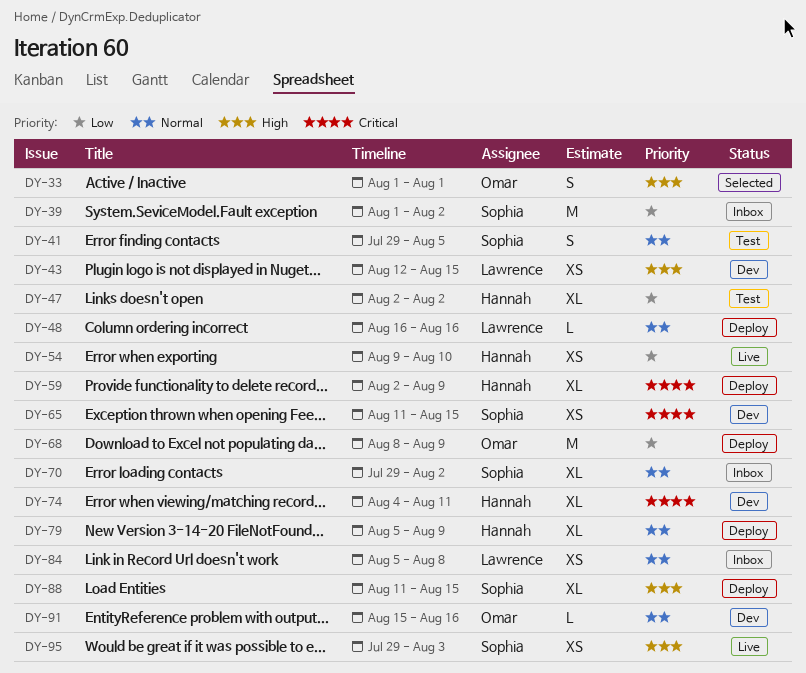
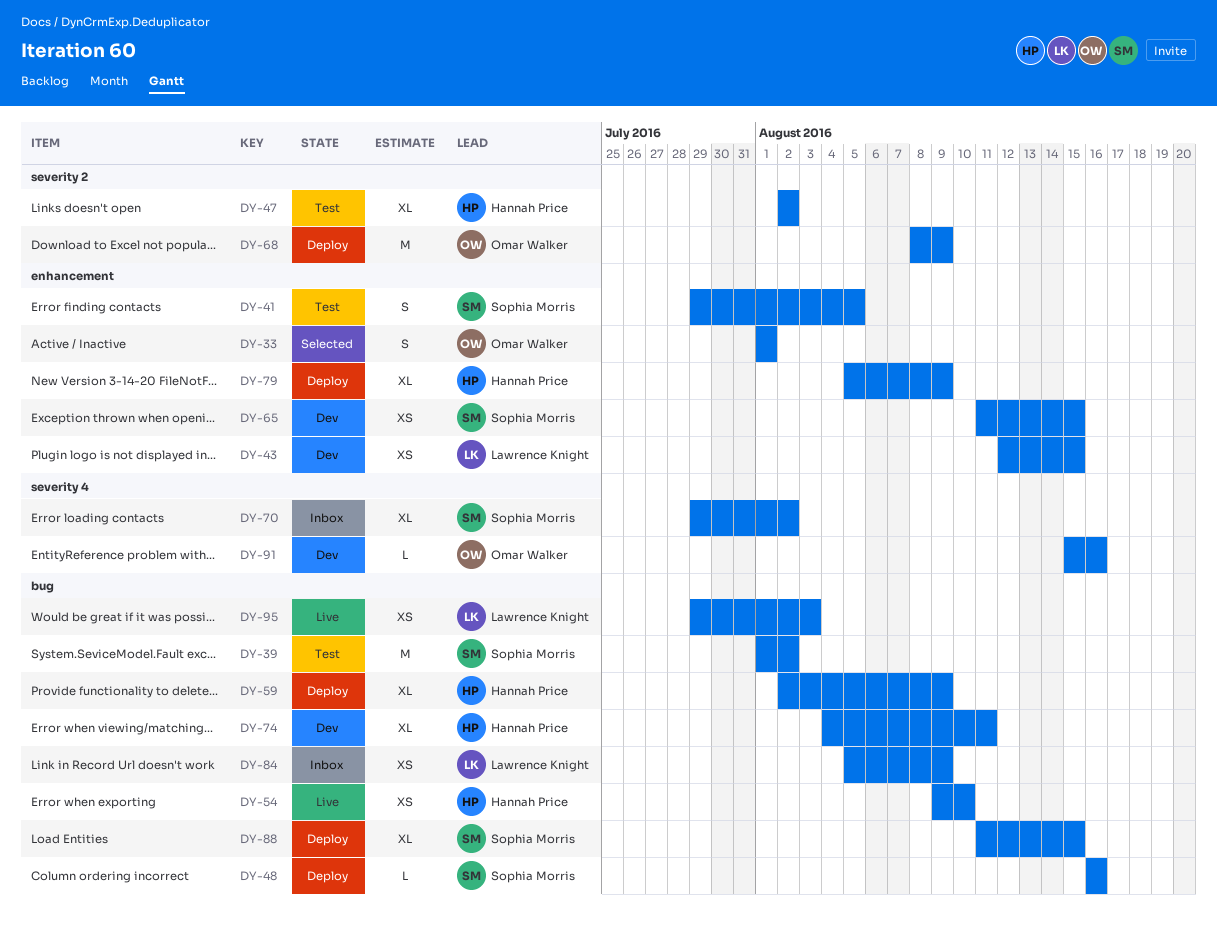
DY-39, status: Inbox -> Test
DY-48, owner: Lawrence Knight -> Sophia Morris
DY-84, due: Aug 8 -> Aug 9
DY-95, owner: Sophia Morris -> Lawrence Knight

